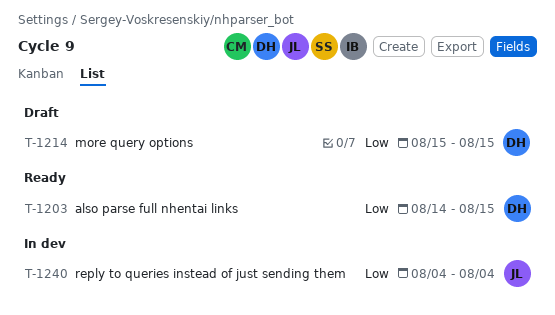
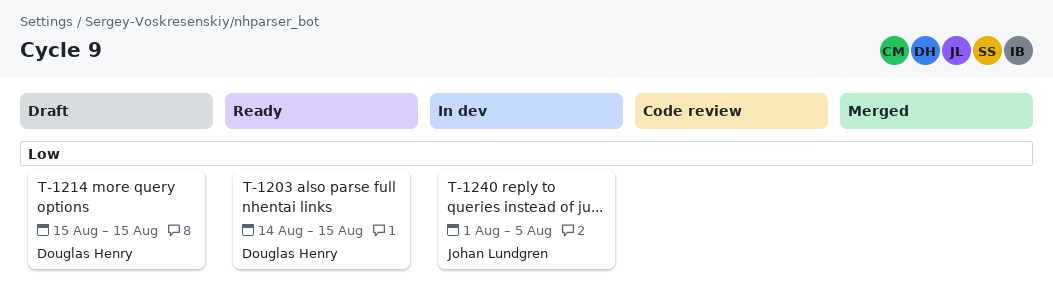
T-1240, start: Aug 4 -> Aug 1
T-1240, due: Aug 4 -> Aug 5

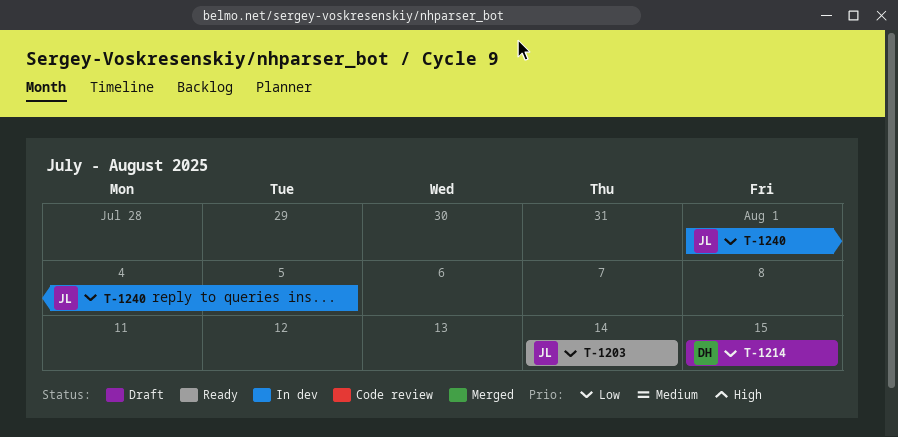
T-1203, owner: Douglas Henry -> Johan Lundgren
T-1203, due: Aug 15 -> Aug 14

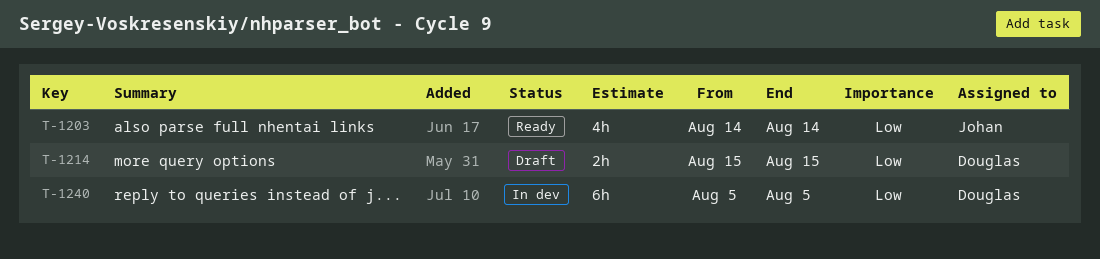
T-1240, owner: Johan -> Douglas
T-1240, start: Aug 1 -> Aug 5

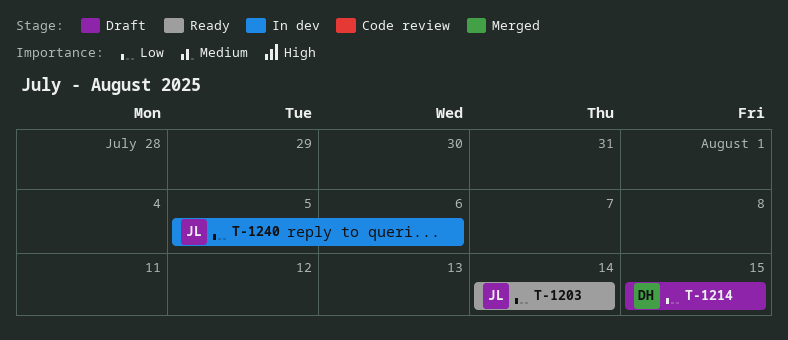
T-1240, owner: Douglas -> Johan
T-1240, due: Aug 5 -> Aug 6

